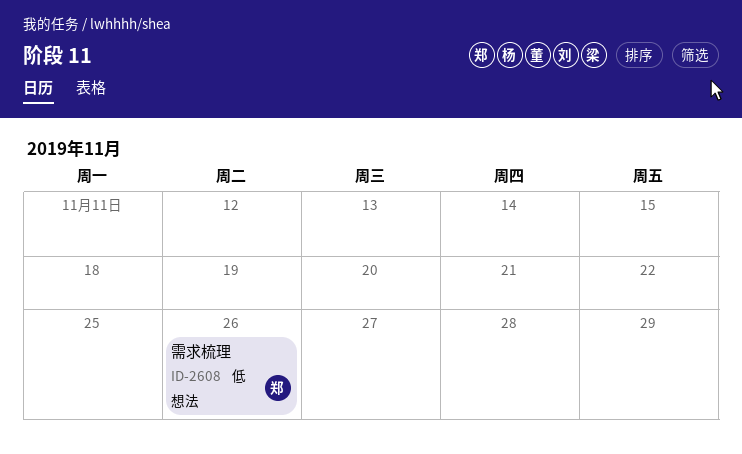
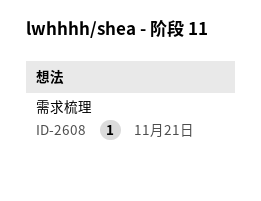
ID-2608, due: Nov 26 -> Nov 21

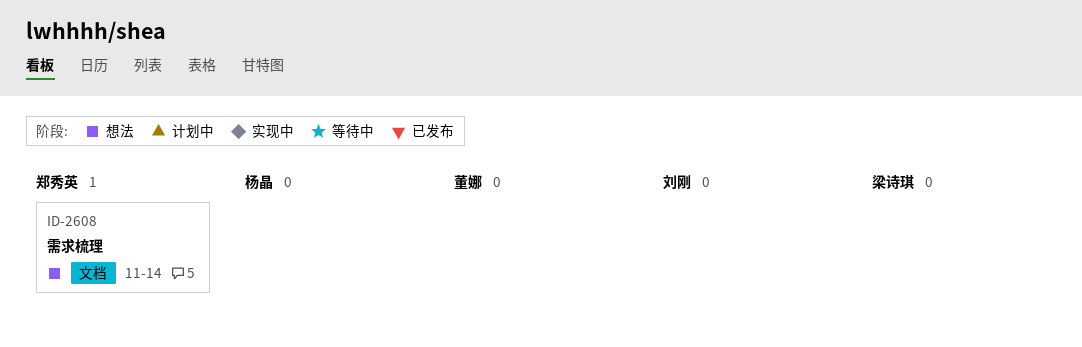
ID-2608, due: Nov 21 -> Nov 14

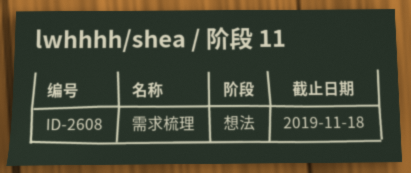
ID-2608, due: Nov 14 -> Nov 18

